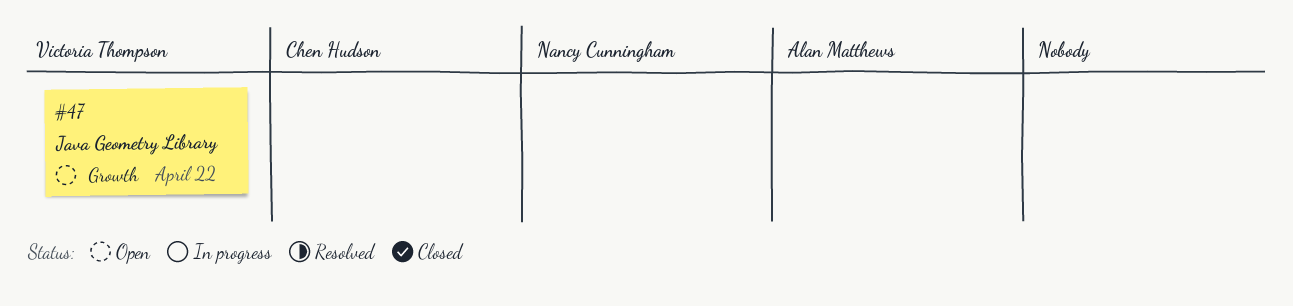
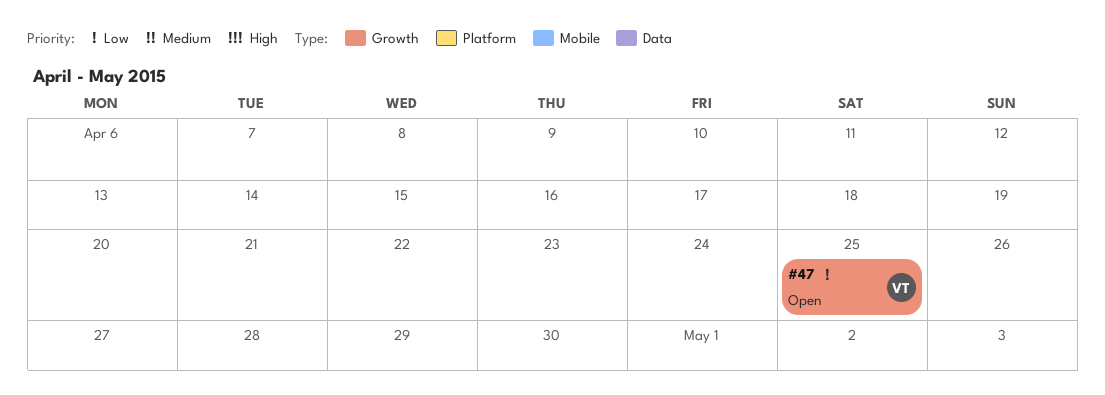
#47, due: Apr 22 -> Apr 25

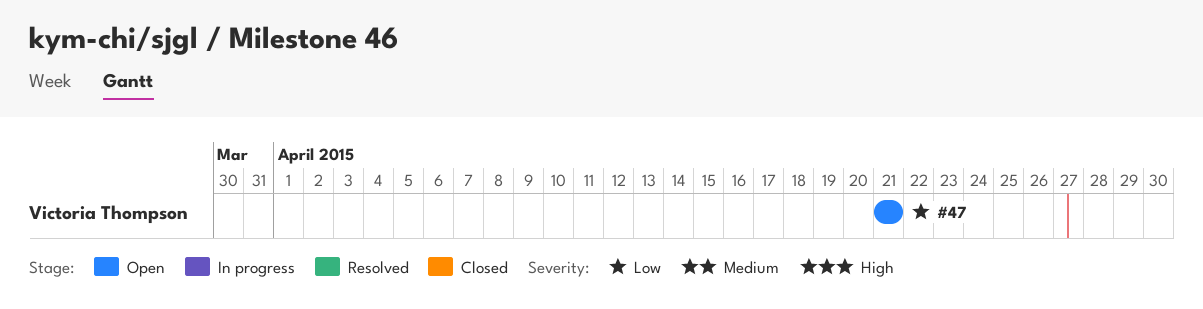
#47, due: Apr 25 -> Apr 21

